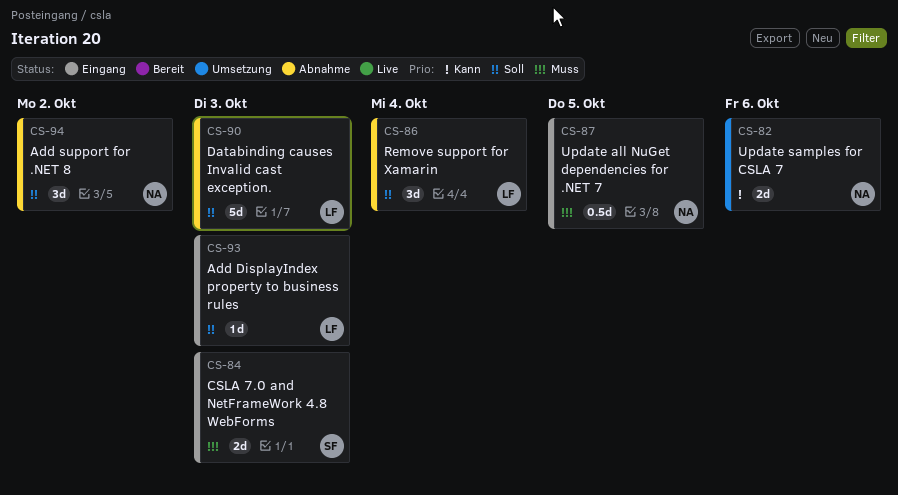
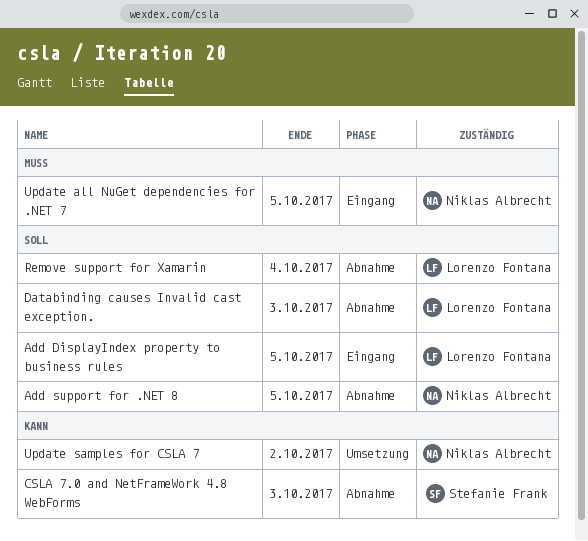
Add DisplayIndex property to business rules, due: Oct 3 -> Oct 5
Add support for .NET 8, due: Oct 2 -> Oct 5
CSLA 7.0 and NetFrameWork 4.8 WebForms, status: Eingang -> Abnahme
CSLA 7.0 and NetFrameWork 4.8 WebForms, priority: Muss -> Kann
Update samples for CSLA 7, due: Oct 6 -> Oct 2

